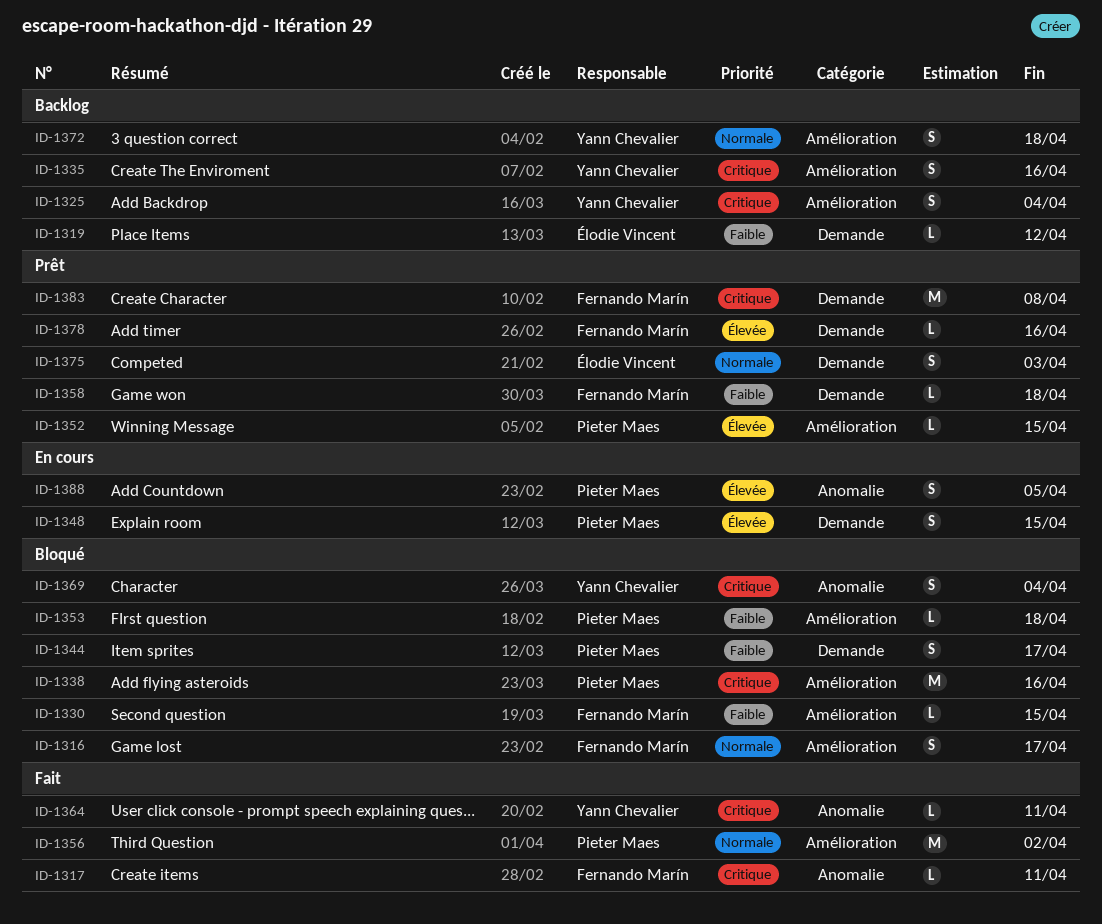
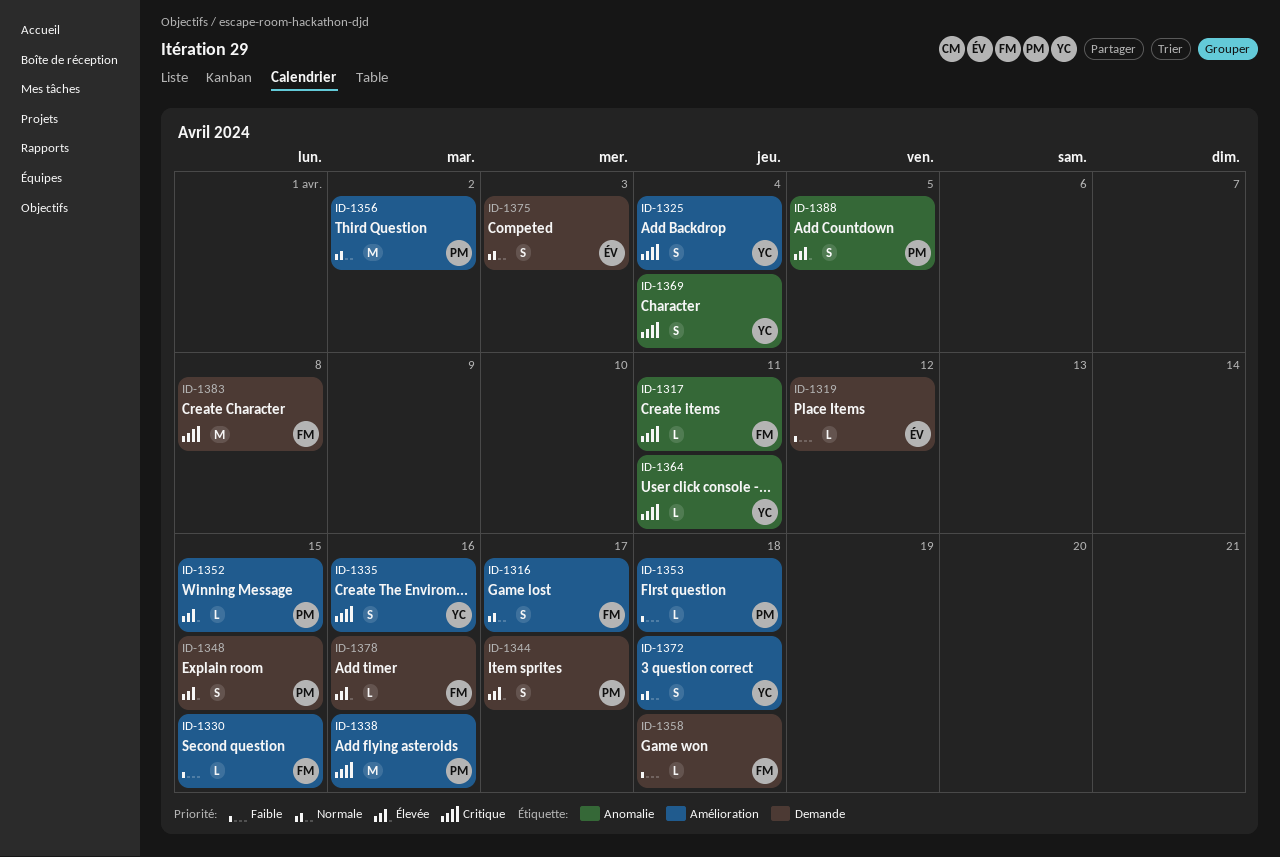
ID-1344, priority: Faible -> Élevée

